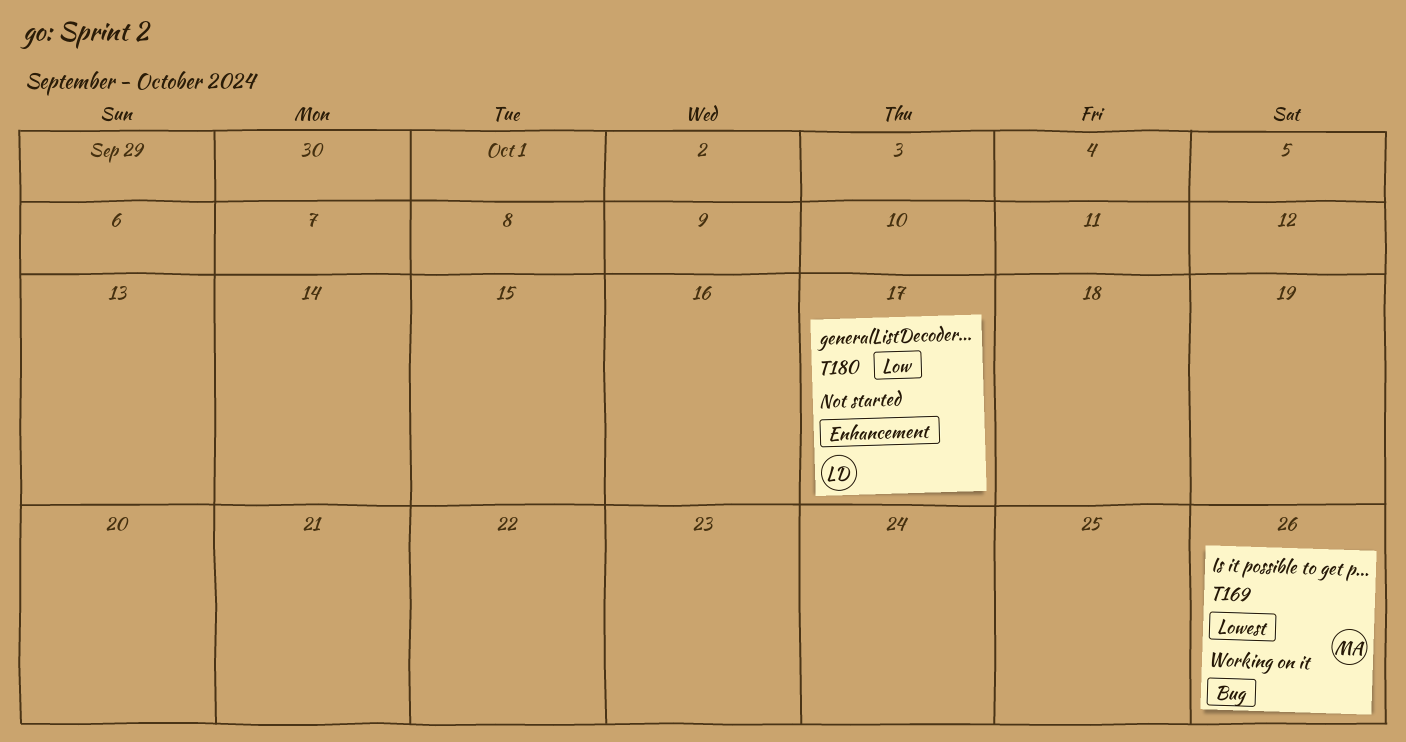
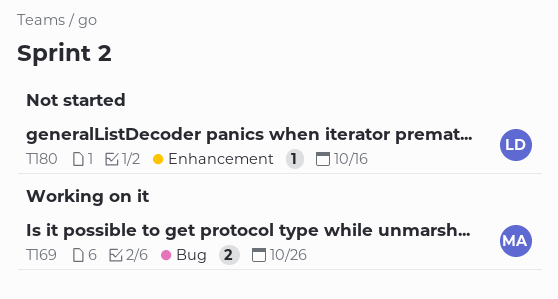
T180, due: Oct 17 -> Oct 16

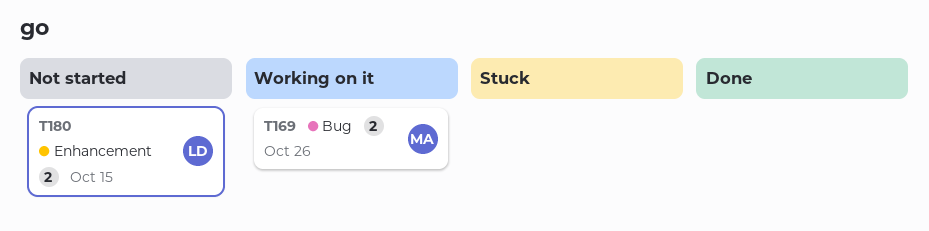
T180, estimate: 1 -> 2
T180, due: Oct 16 -> Oct 15

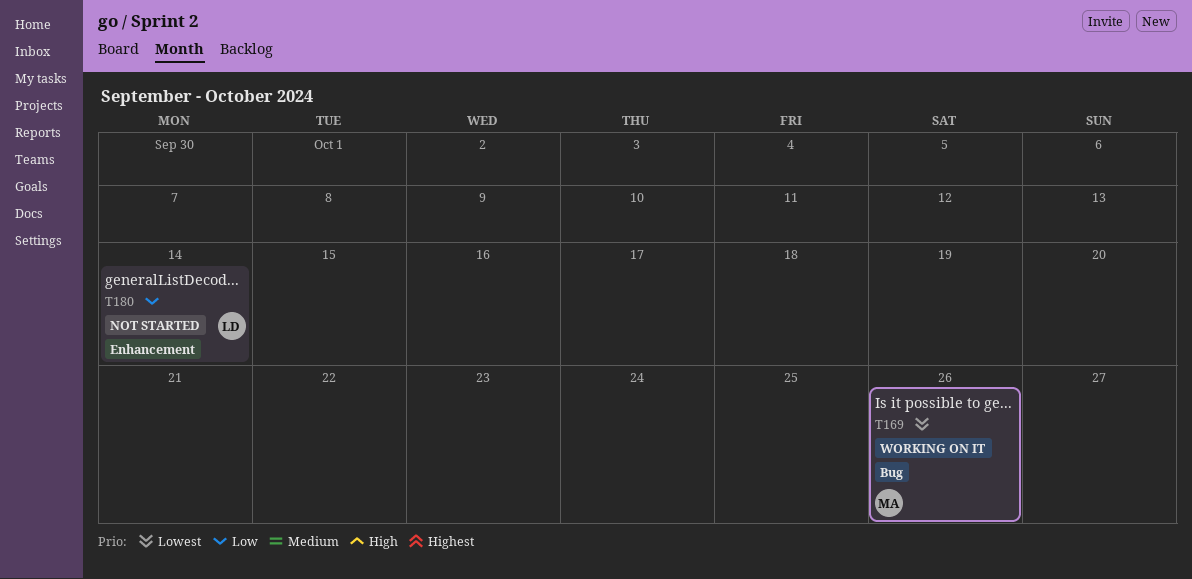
T180, due: Oct 15 -> Oct 14

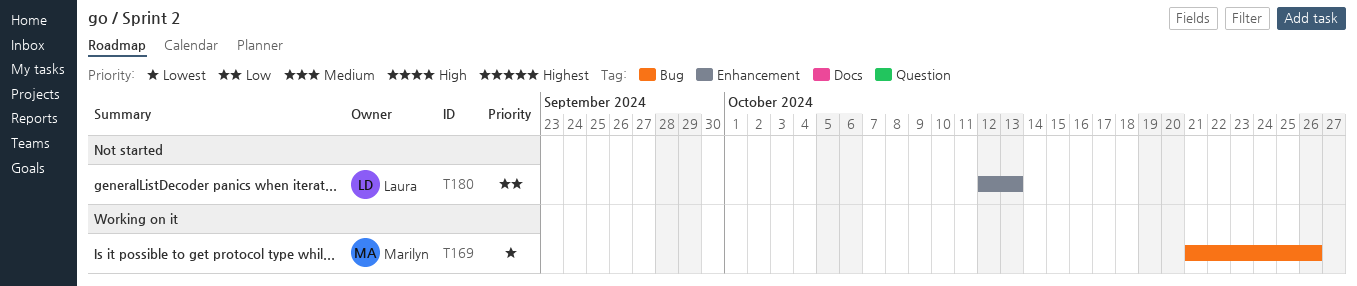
T180, due: Oct 14 -> Oct 13

